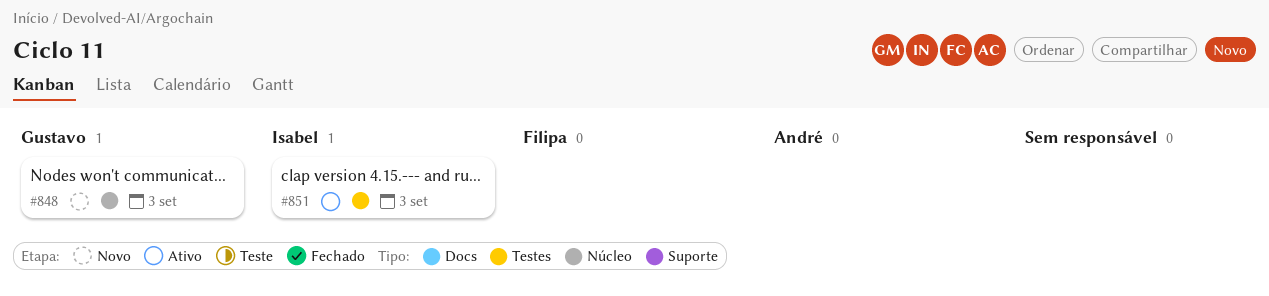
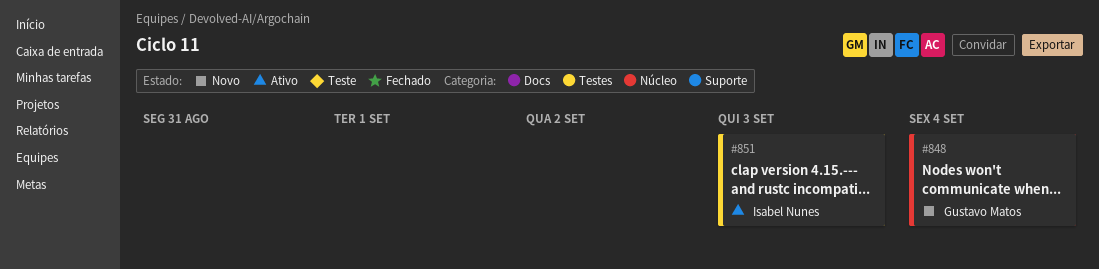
#848, due: Sep 3 -> Sep 4

